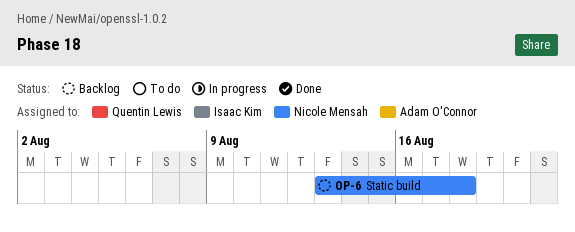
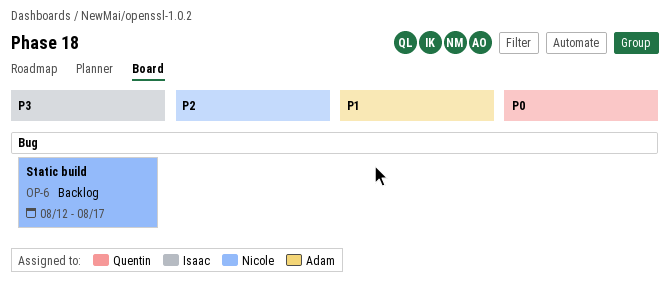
OP-6, start: Aug 13 -> Aug 12
OP-6, due: Aug 18 -> Aug 17

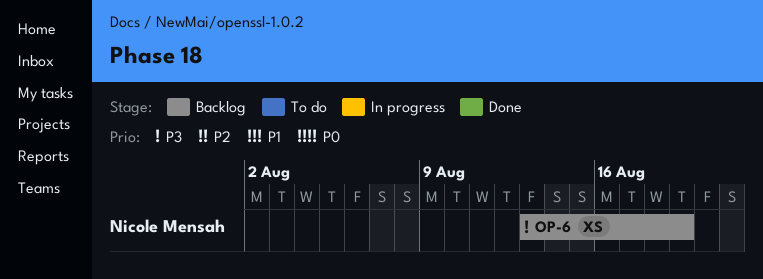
OP-6, start: Aug 12 -> Aug 13
OP-6, due: Aug 17 -> Aug 19

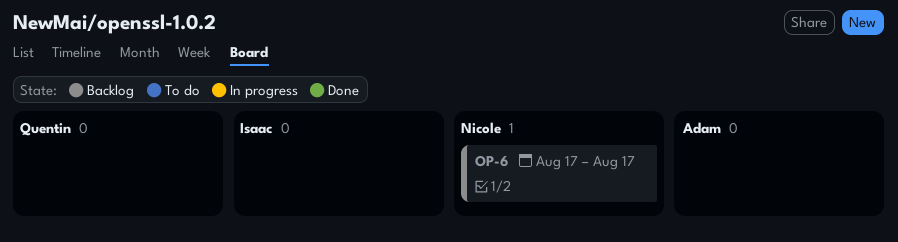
OP-6, start: Aug 13 -> Aug 17
OP-6, due: Aug 19 -> Aug 17

